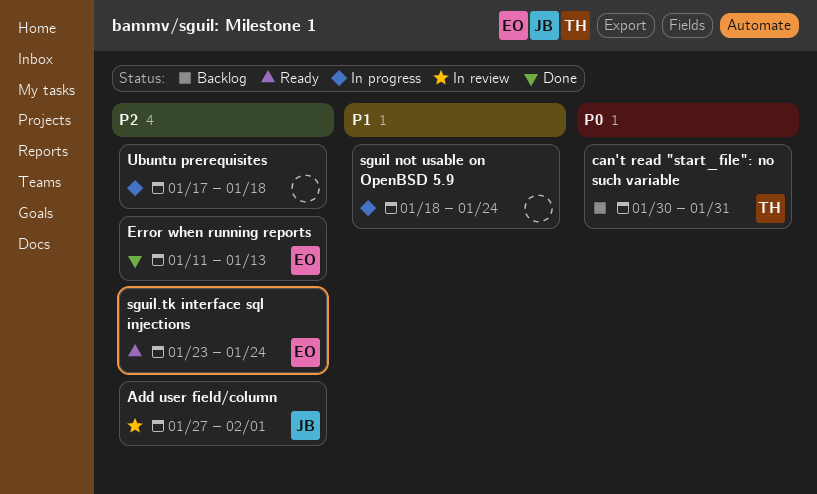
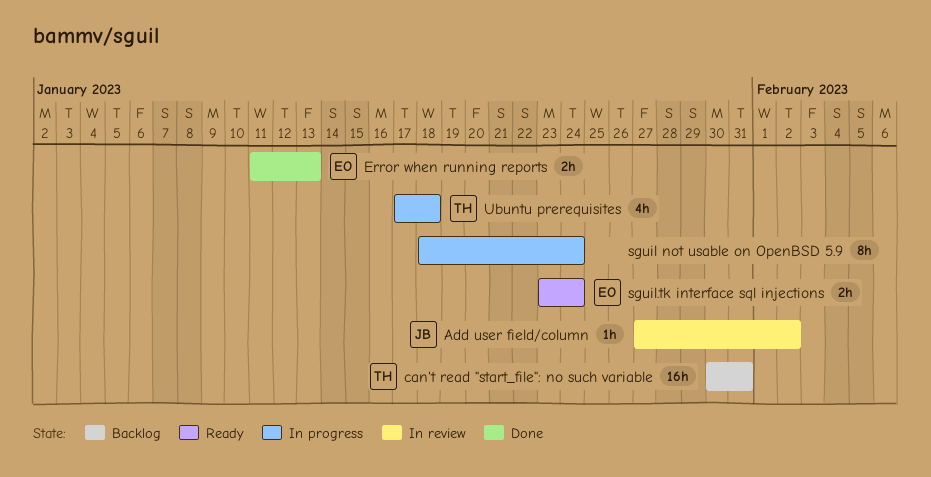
Add user field/column, due: Feb 1 -> Feb 2
Ubuntu prerequisites, owner: none -> TH

